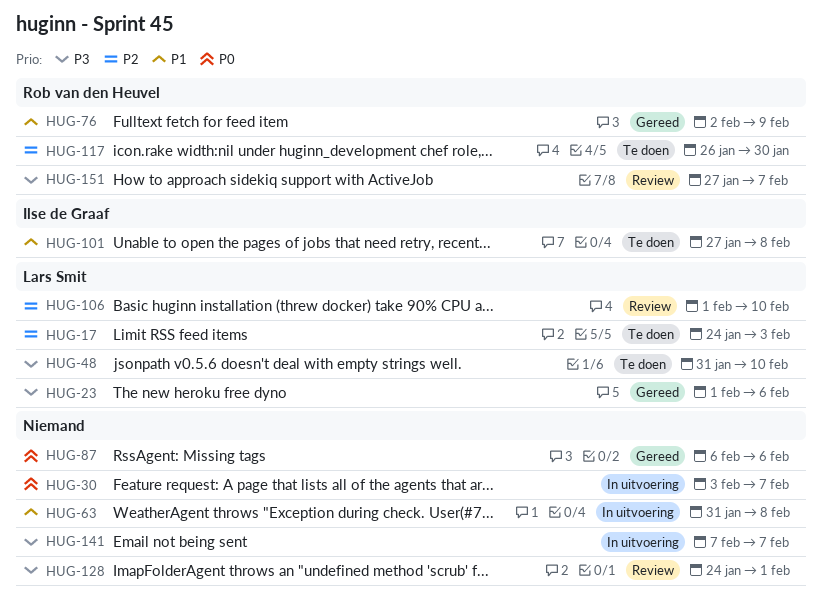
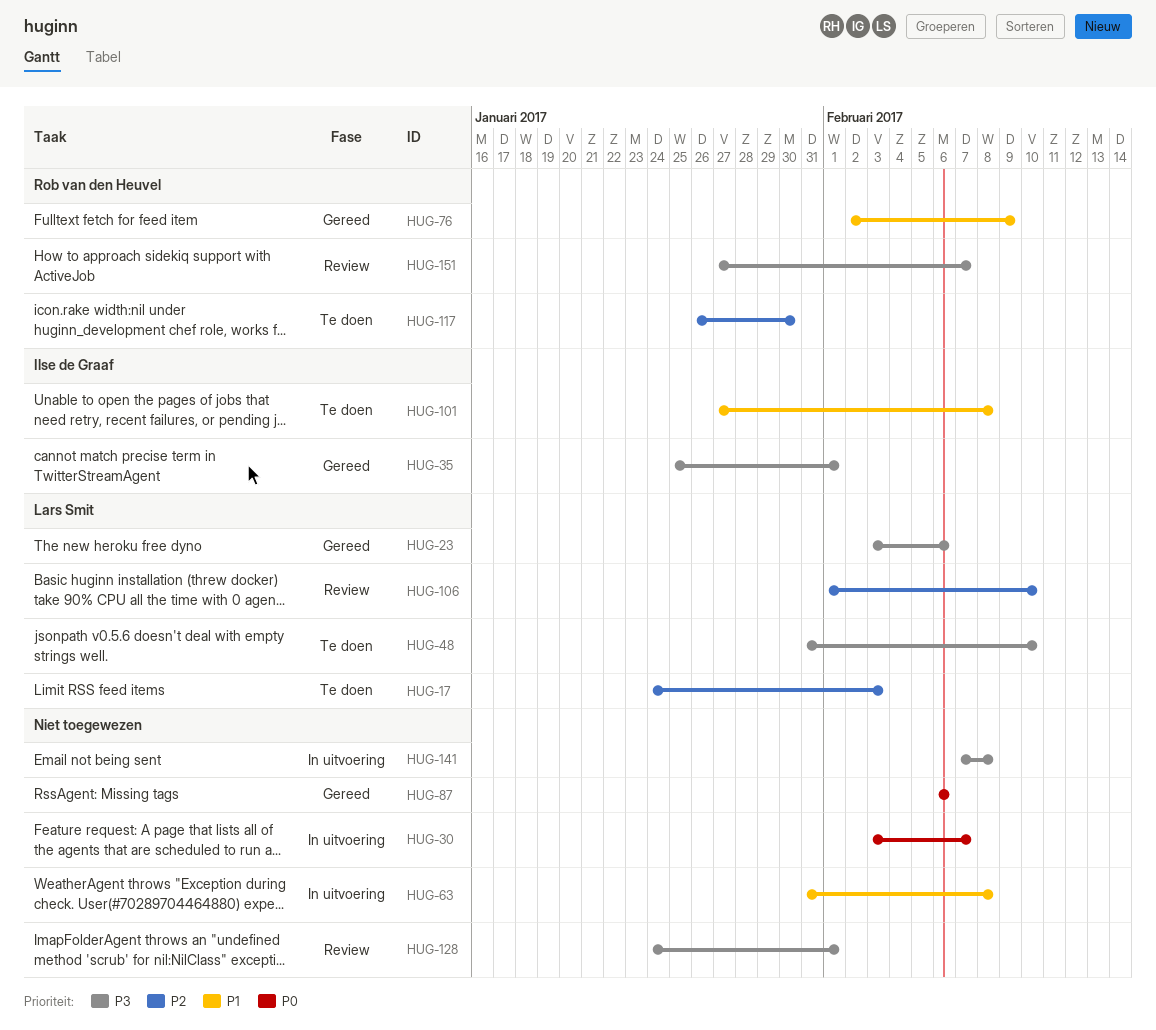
HUG-23, start: Feb 1 -> Feb 3
HUG-35: none -> present
HUG-141, due: Feb 7 -> Feb 8

